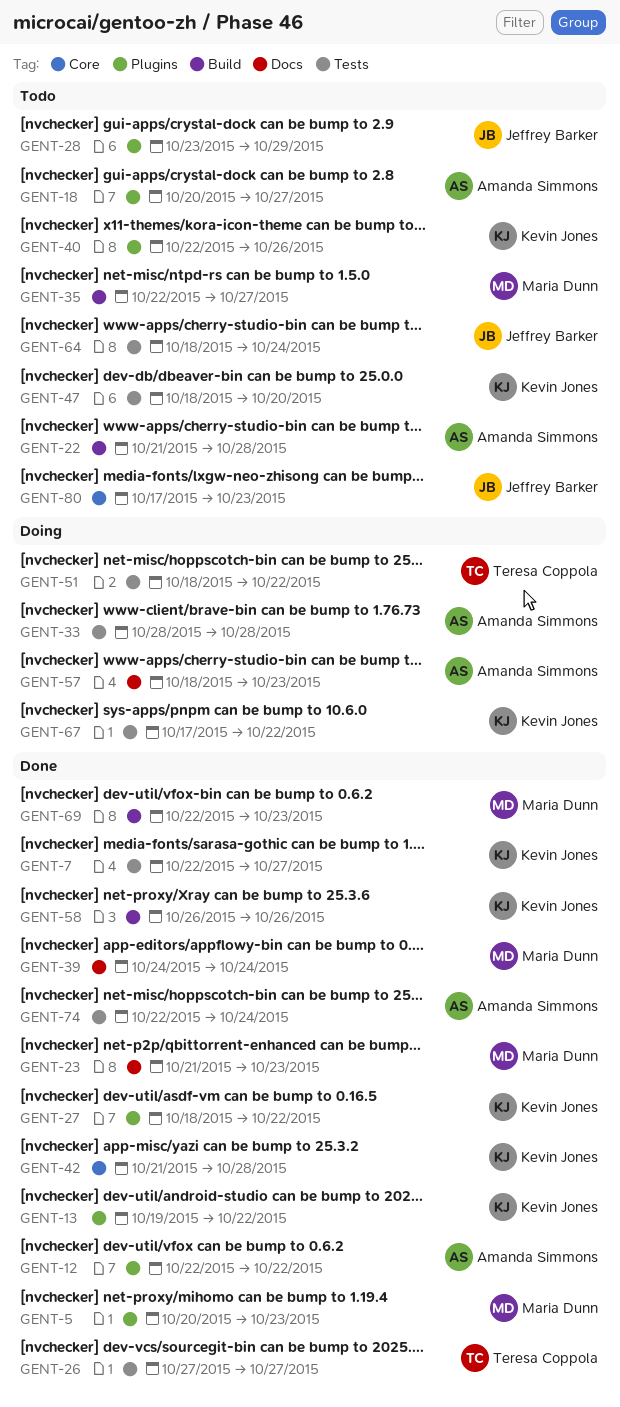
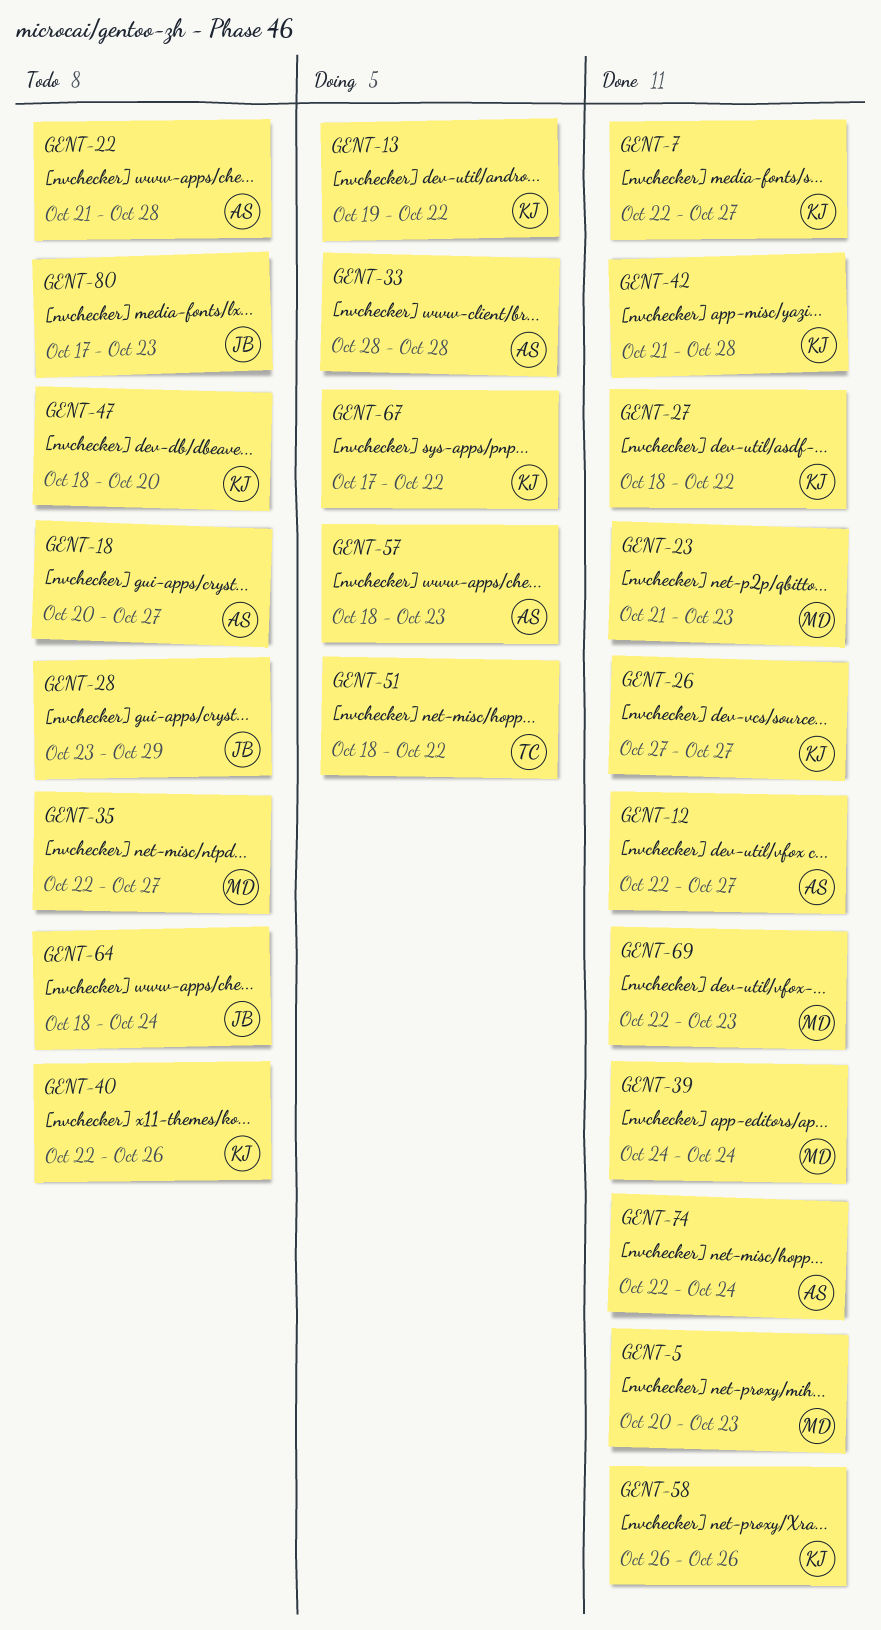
GENT-12, due: Oct 22 -> Oct 27
GENT-13, status: Done -> Doing
GENT-26, owner: Teresa Coppola -> Kevin Jones

